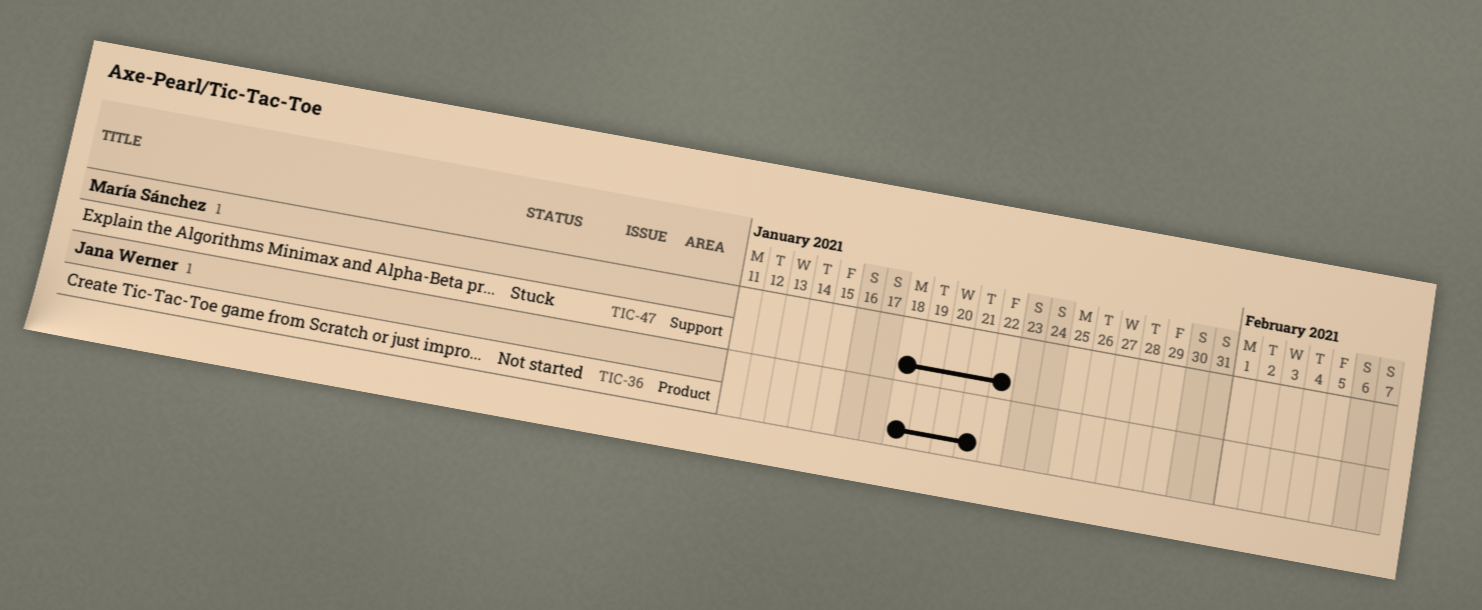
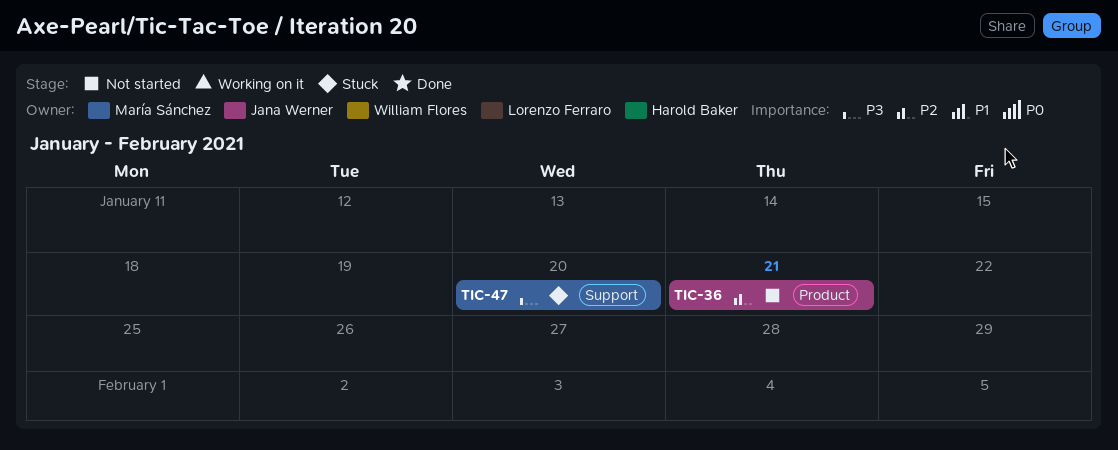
TIC-47, due: Jan 22 -> Jan 20

